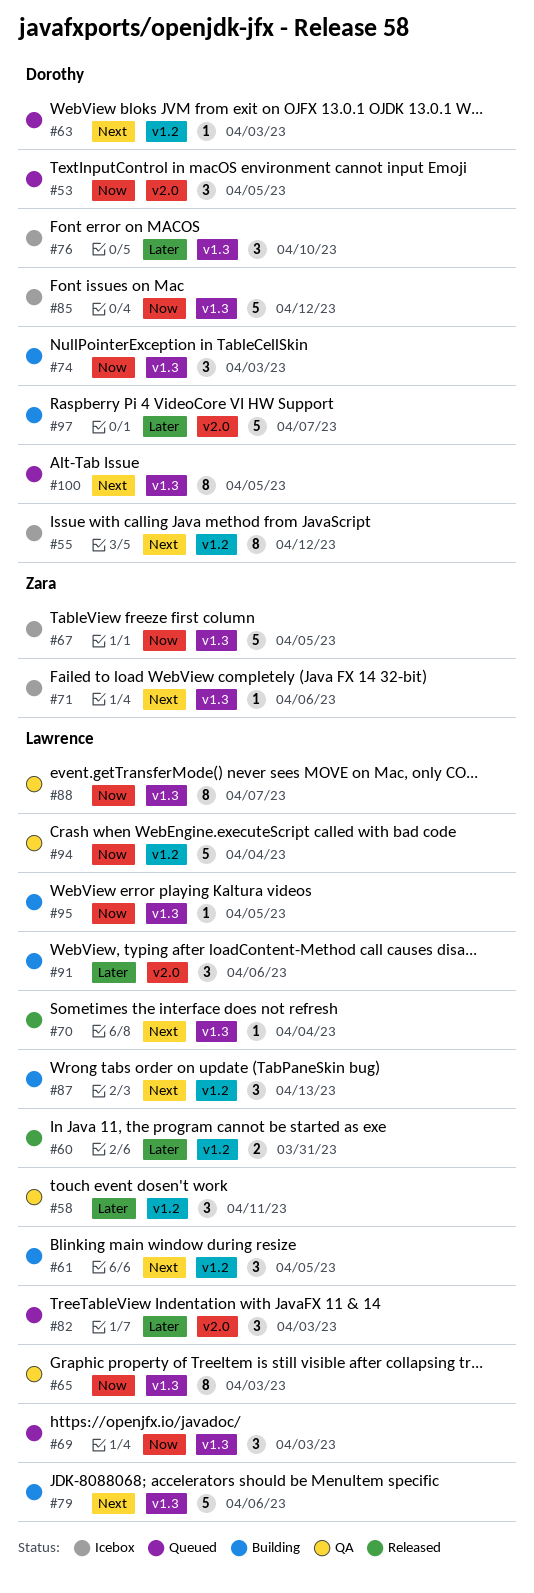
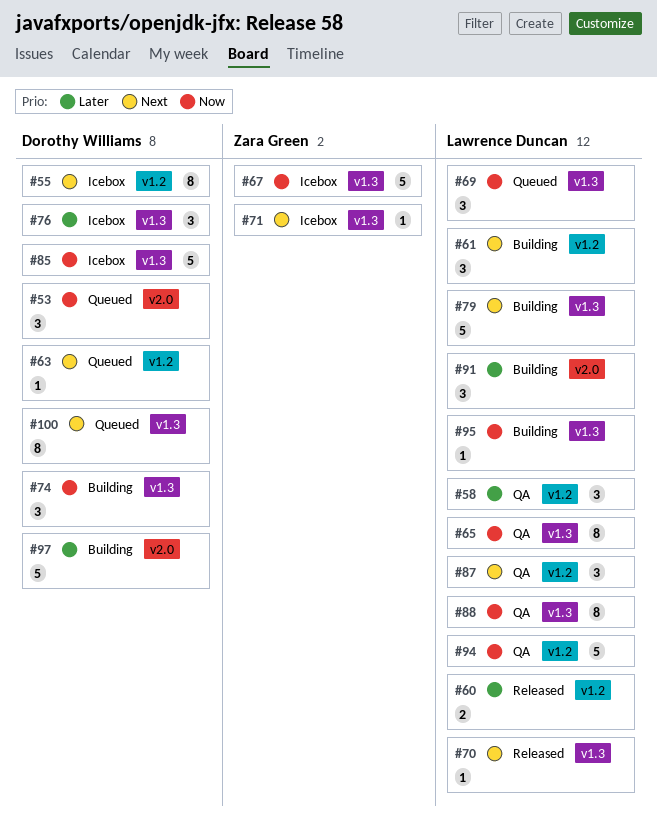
#82: present -> none
#87, status: Building -> QA

